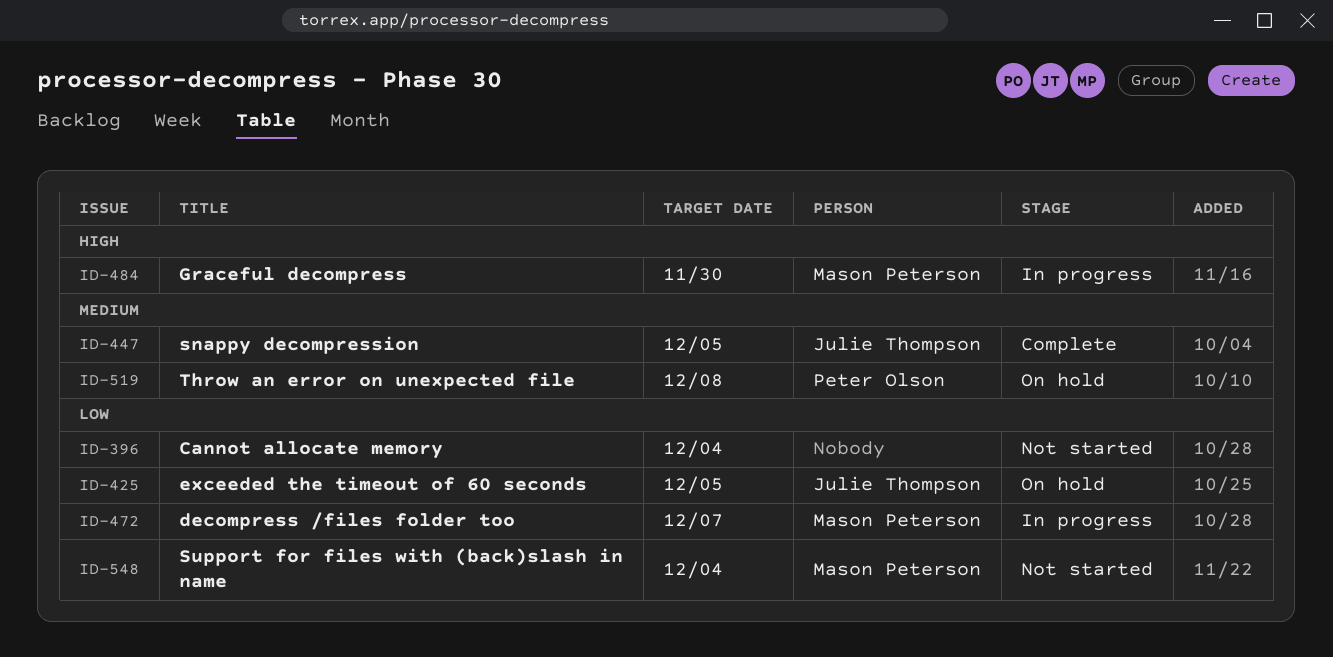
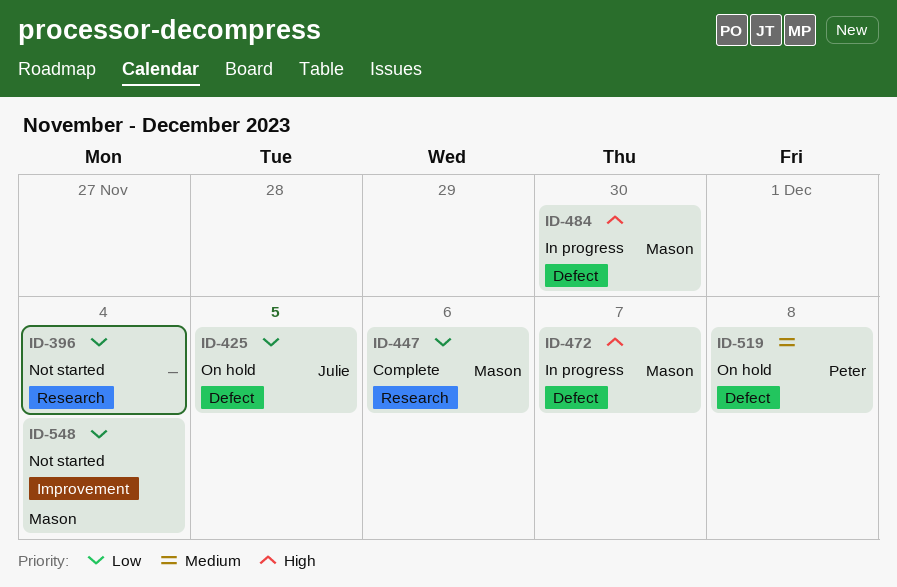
ID-447, owner: Julie Thompson -> Mason Peterson
ID-447, priority: Medium -> Low
ID-447, due: Dec 5 -> Dec 6
ID-472, priority: Low -> High

